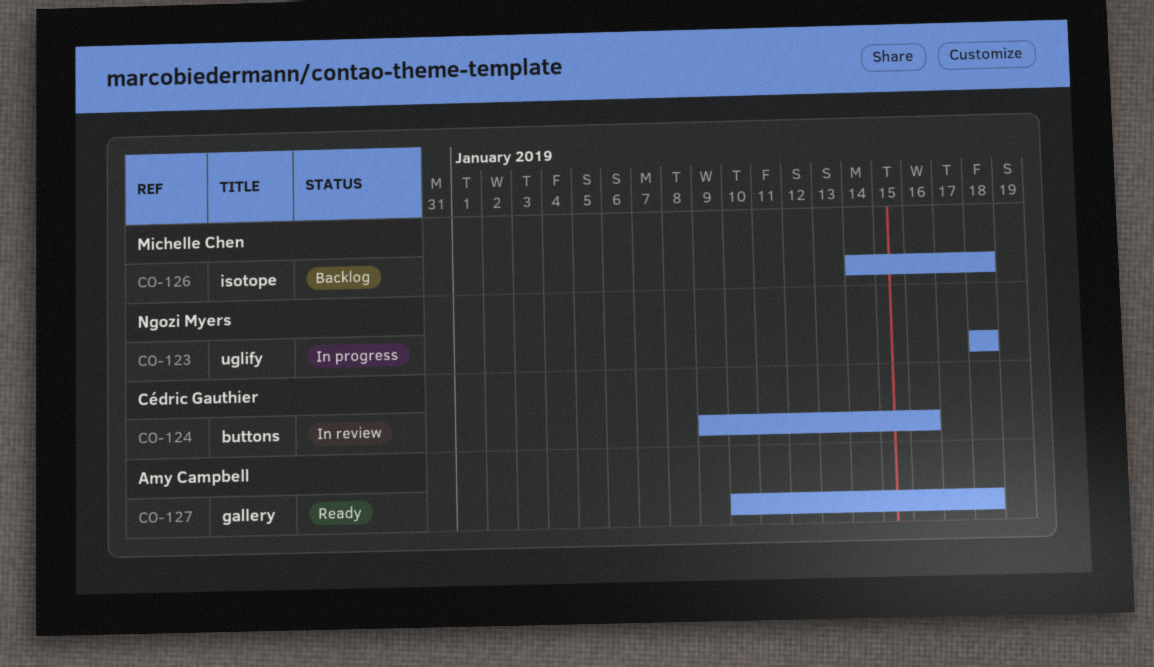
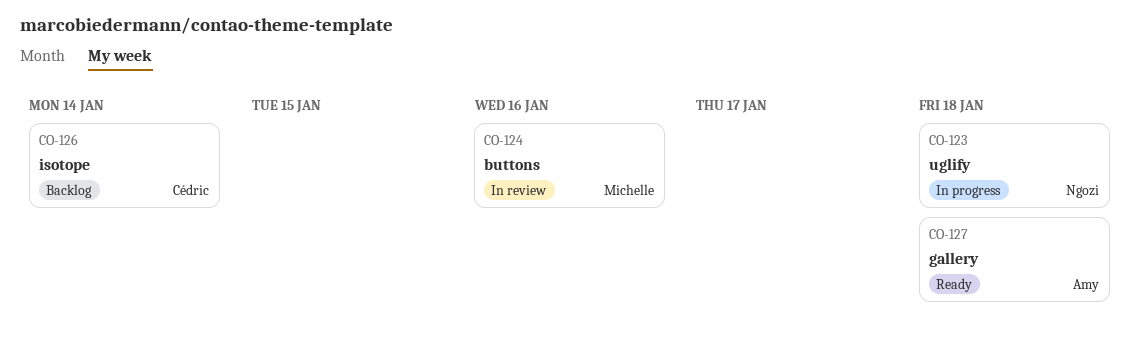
CO-124, owner: Cédric Gauthier -> Michelle Chen
CO-126, owner: Michelle Chen -> Cédric Gauthier
CO-126, due: Jan 18 -> Jan 14

